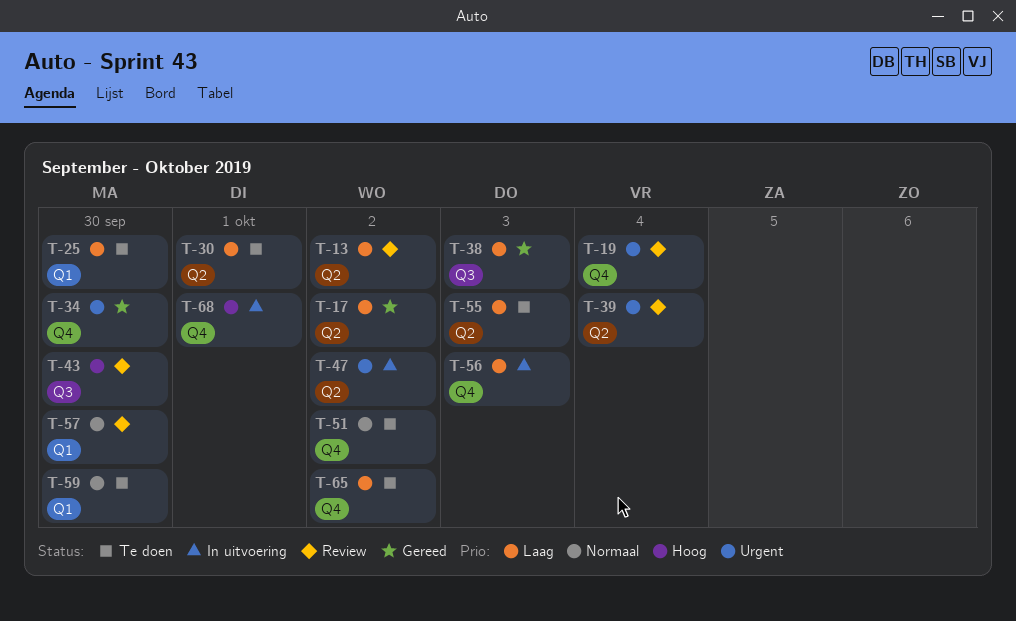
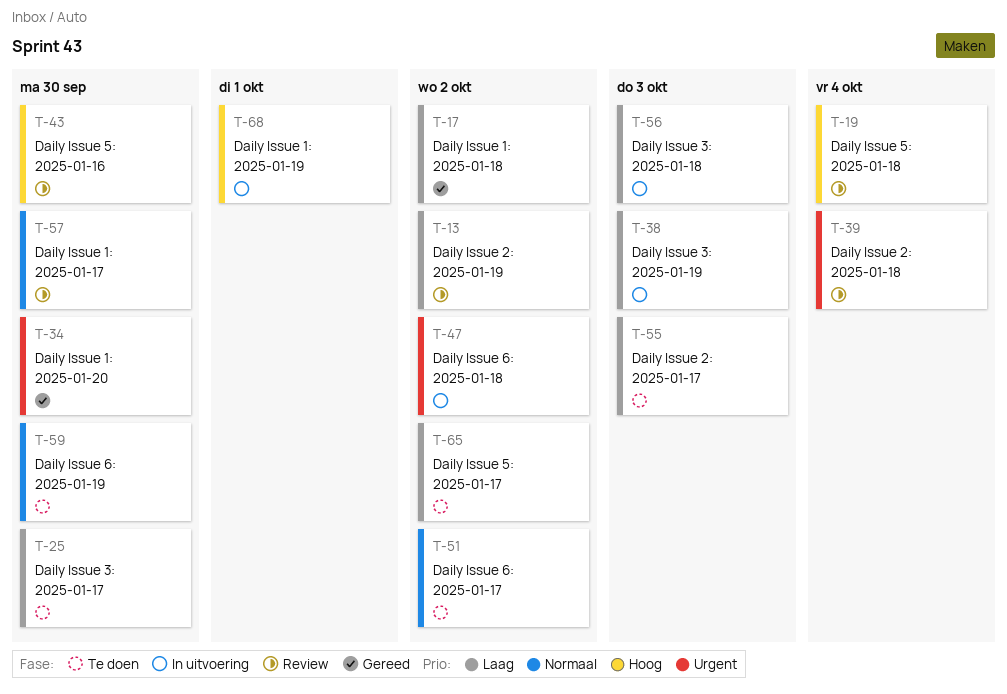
T-19, priority: Urgent -> Hoog
T-30: present -> none
T-38, status: Gereed -> In uitvoering

